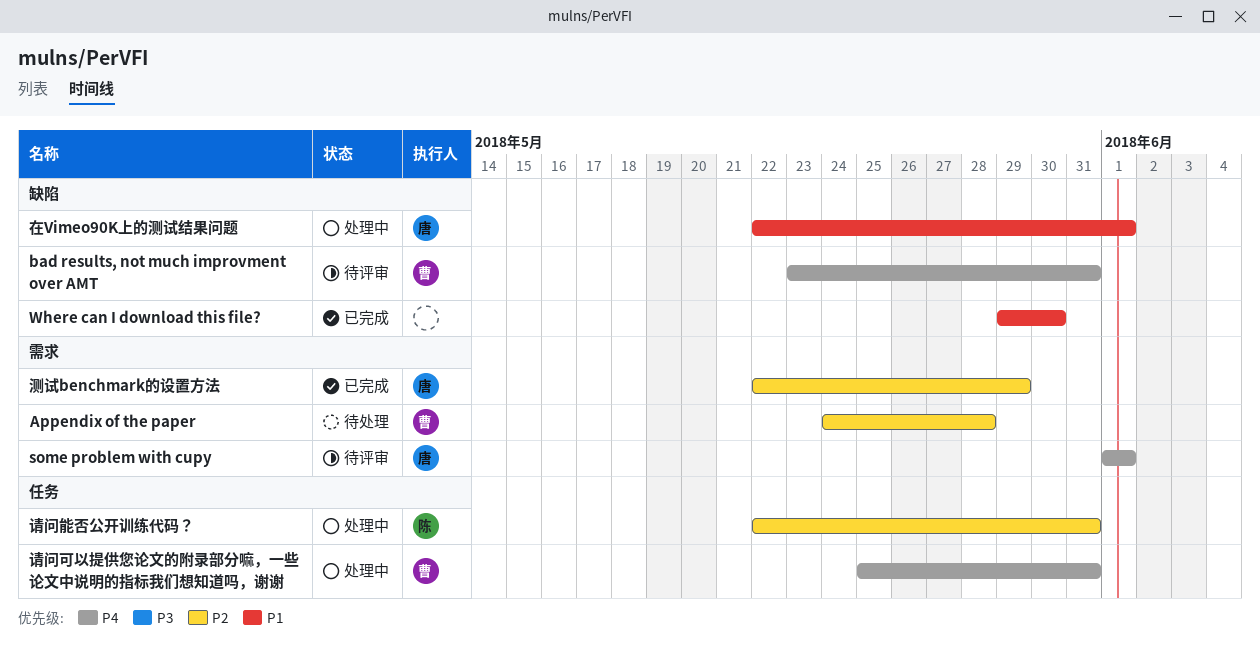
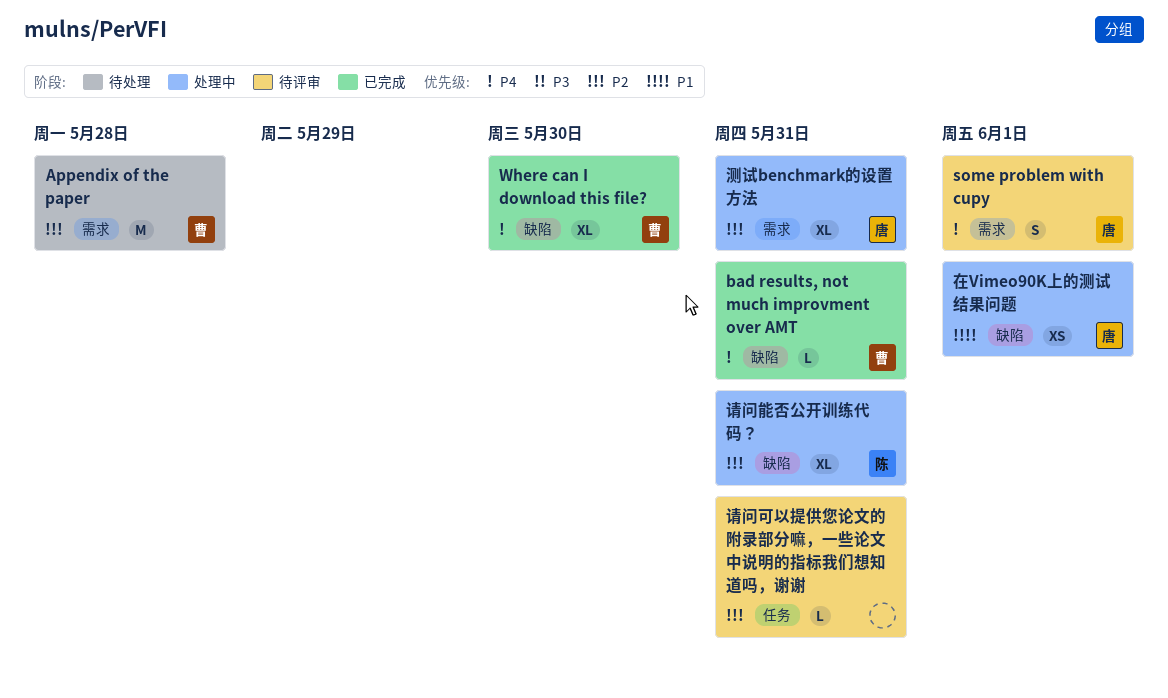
bad results, not much improvment over AMT, status: 待评审 -> 已完成
Where can I download this file?, owner: none -> 曹
Where can I download this file?, priority: P1 -> P4
测试benchmark的设置方法, status: 已完成 -> 处理中
测试benchmark的设置方法, due: May 29 -> May 31
请问可以提供您论文的附录部分嘛，一些论文中说明的指标我们想知道吗，谢谢, status: 处理中 -> 待评审
请问可以提供您论文的附录部分嘛，一些论文中说明的指标我们想知道吗，谢谢, owner: 曹 -> none
请问可以提供您论文的附录部分嘛，一些论文中说明的指标我们想知道吗，谢谢, priority: P4 -> P2
请问能否公开训练代码？, label: 任务 -> 缺陷

